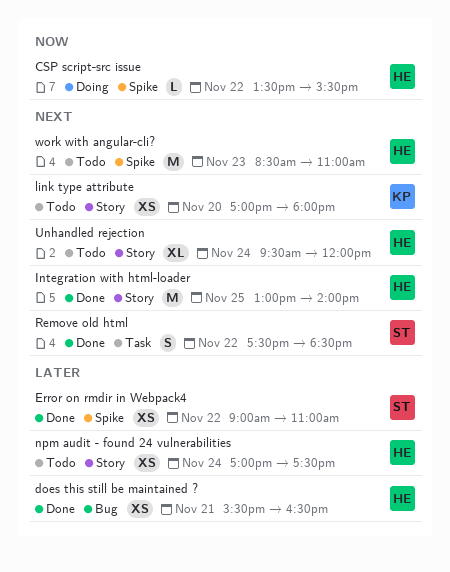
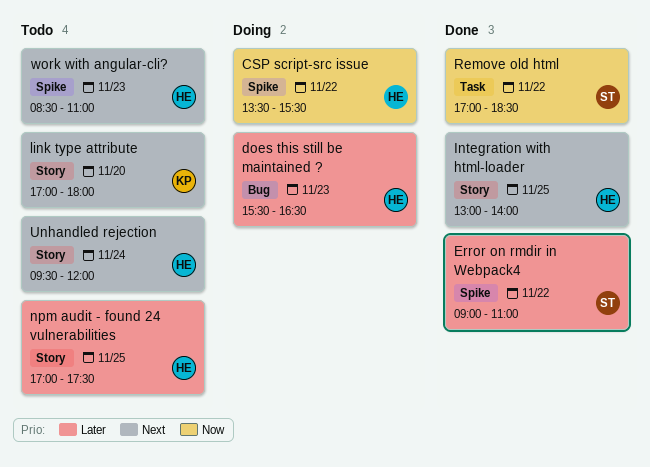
does this still be maintained ?, status: Done -> Doing
does this still be maintained ?, day: Nov 21 -> Nov 23
npm audit - found 24 vulnerabilities, day: Nov 24 -> Nov 25
Remove old html, priority: Next -> Now
Remove old html, begins: 17:30 -> 17:00

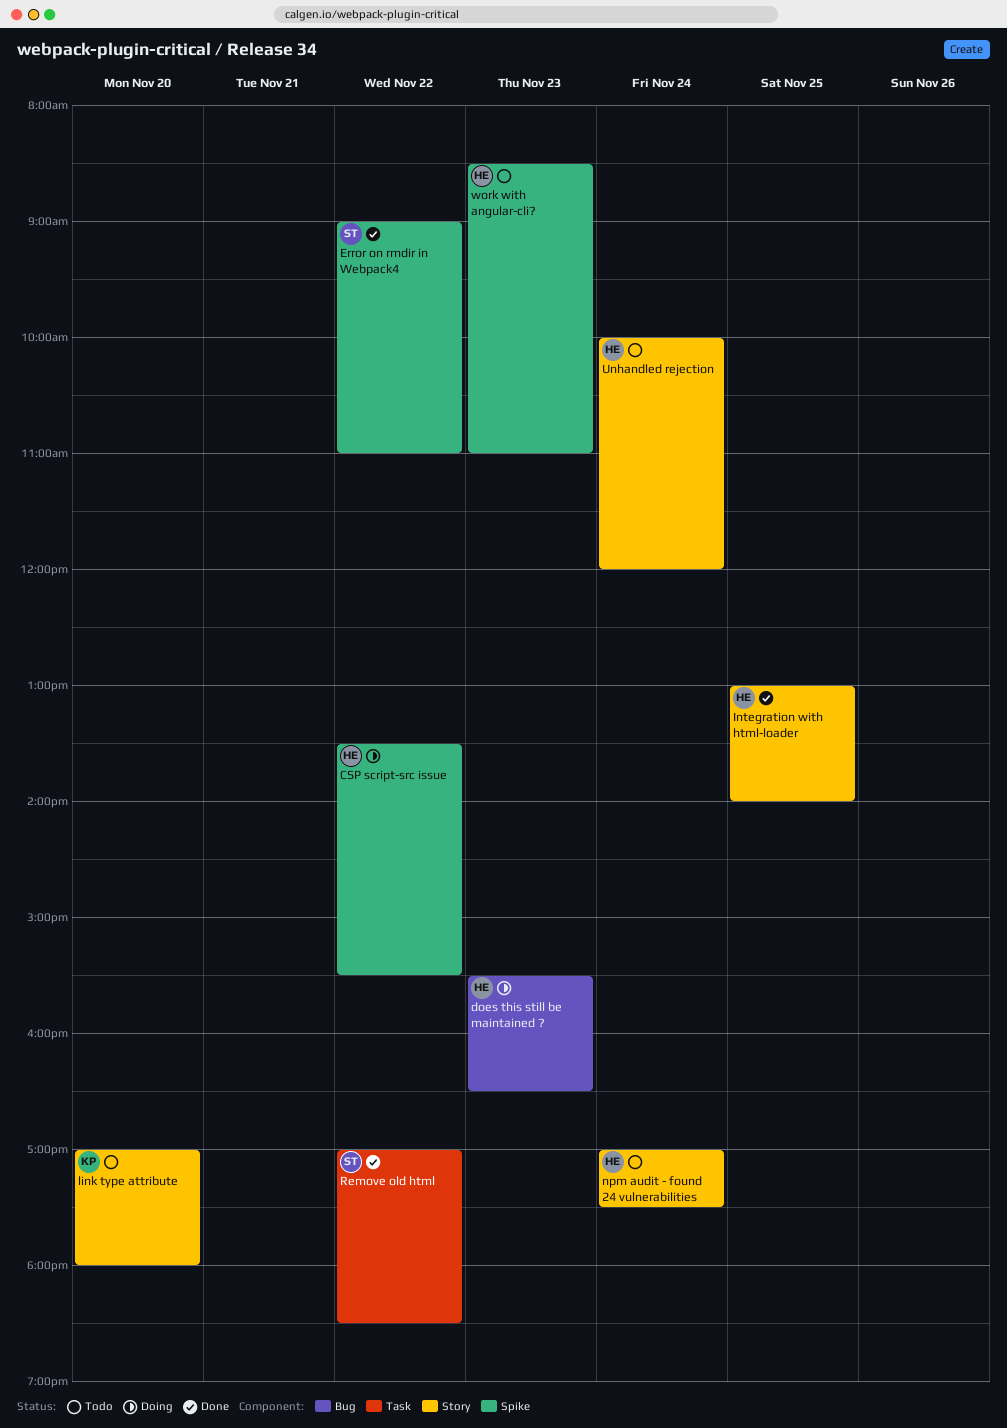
npm audit - found 24 vulnerabilities, day: Nov 25 -> Nov 24
Unhandled rejection, begins: 09:30 -> 10:00

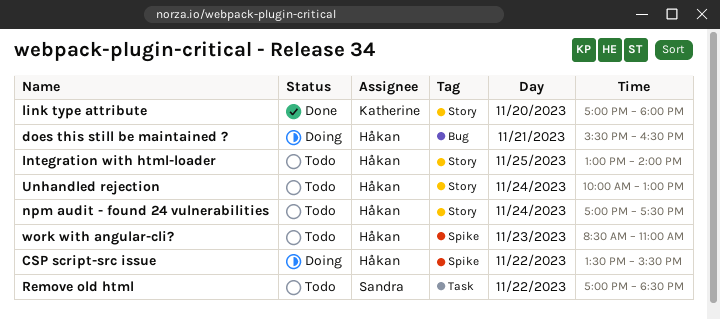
does this still be maintained ?, day: Nov 23 -> Nov 21
Error on rmdir in Webpack4: present -> none
Integration with html-loader, status: Done -> Todo
link type attribute, status: Todo -> Done
Remove old html, status: Done -> Todo
Unhandled rejection, ends: 12:00 -> 13:00

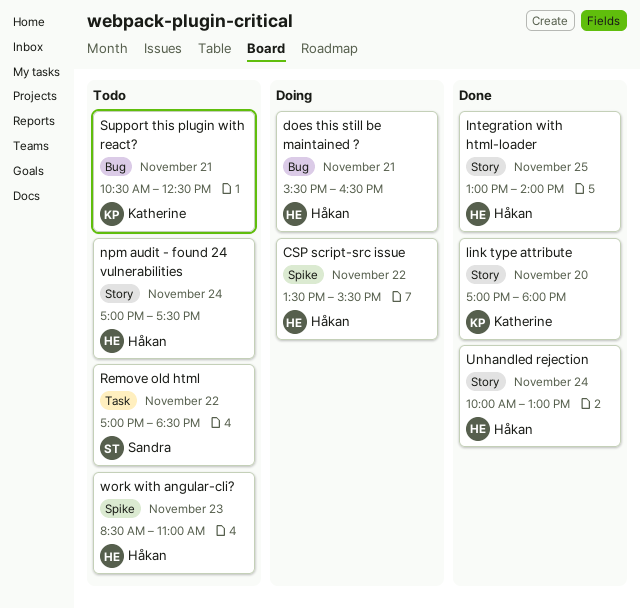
Integration with html-loader, status: Todo -> Done
Support this plugin with react?: none -> present
Unhandled rejection, status: Todo -> Done

